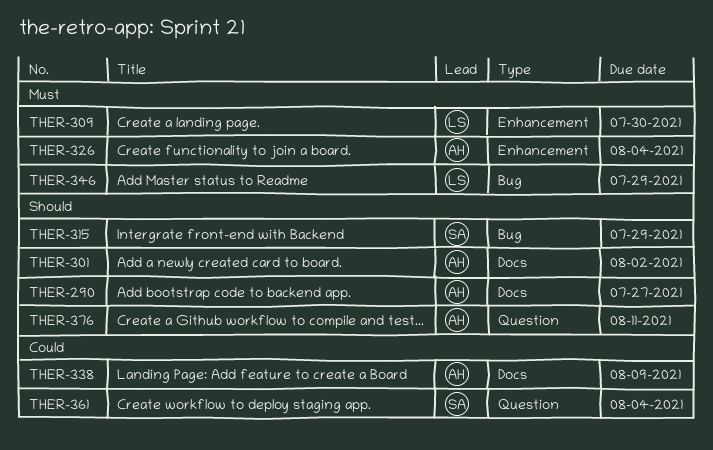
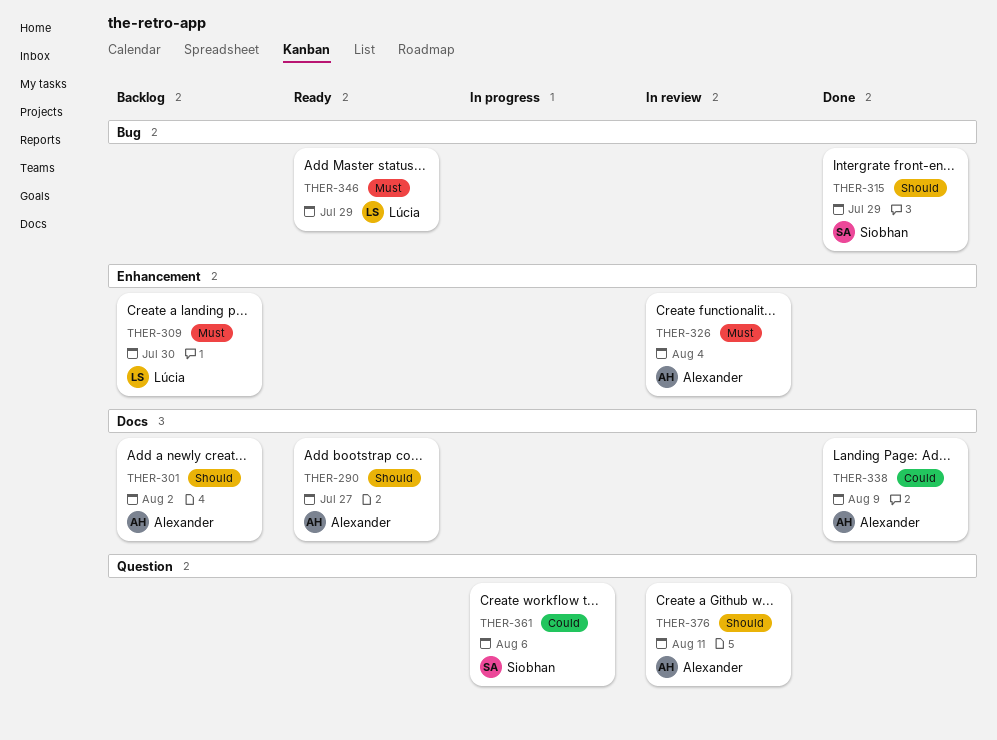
THER-361, due: Aug 4 -> Aug 6

